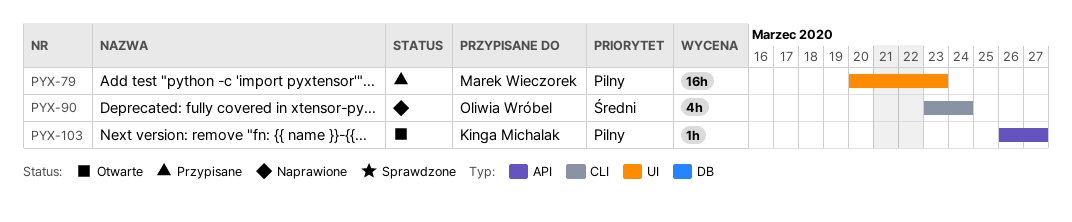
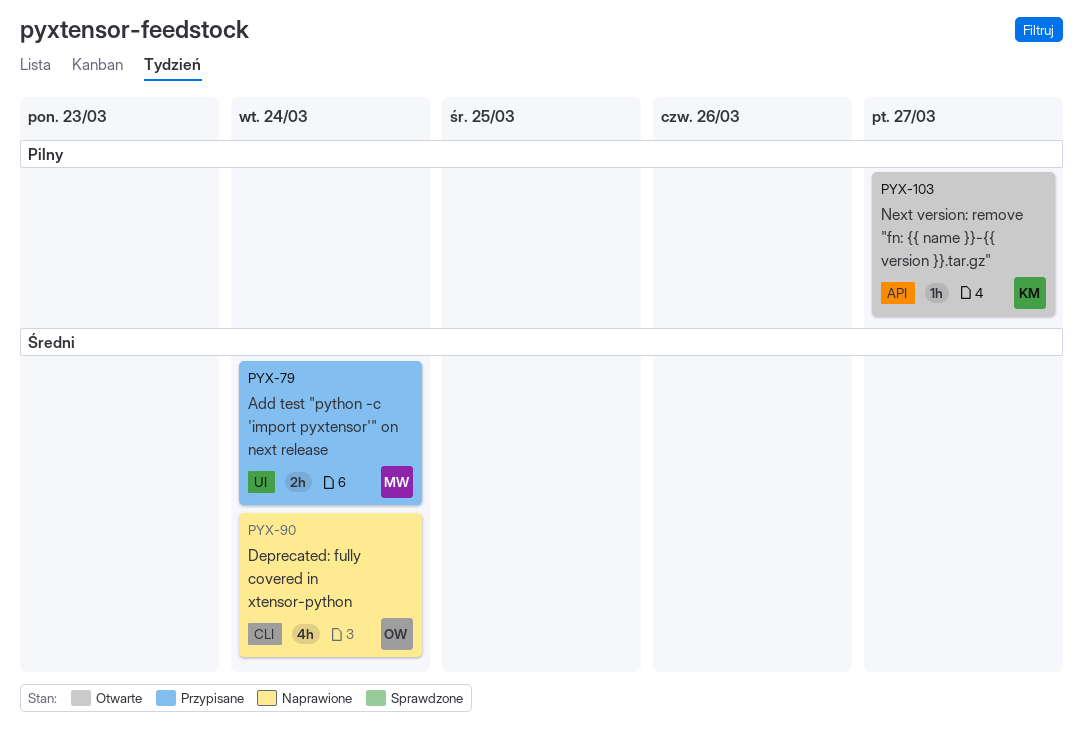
PYX-79, priority: Pilny -> Średni
PYX-79, estimate: 16h -> 2h
PYX-79, due: Mar 23 -> Mar 24

